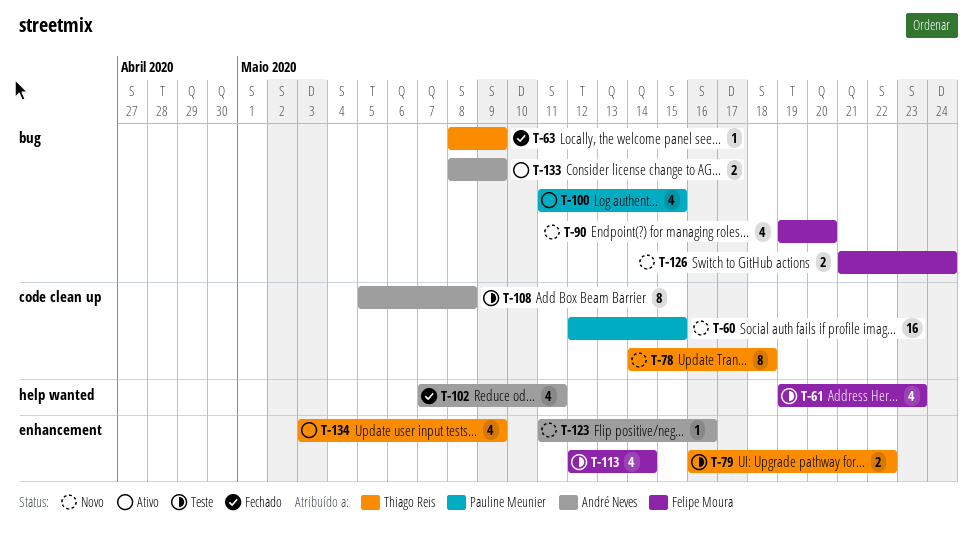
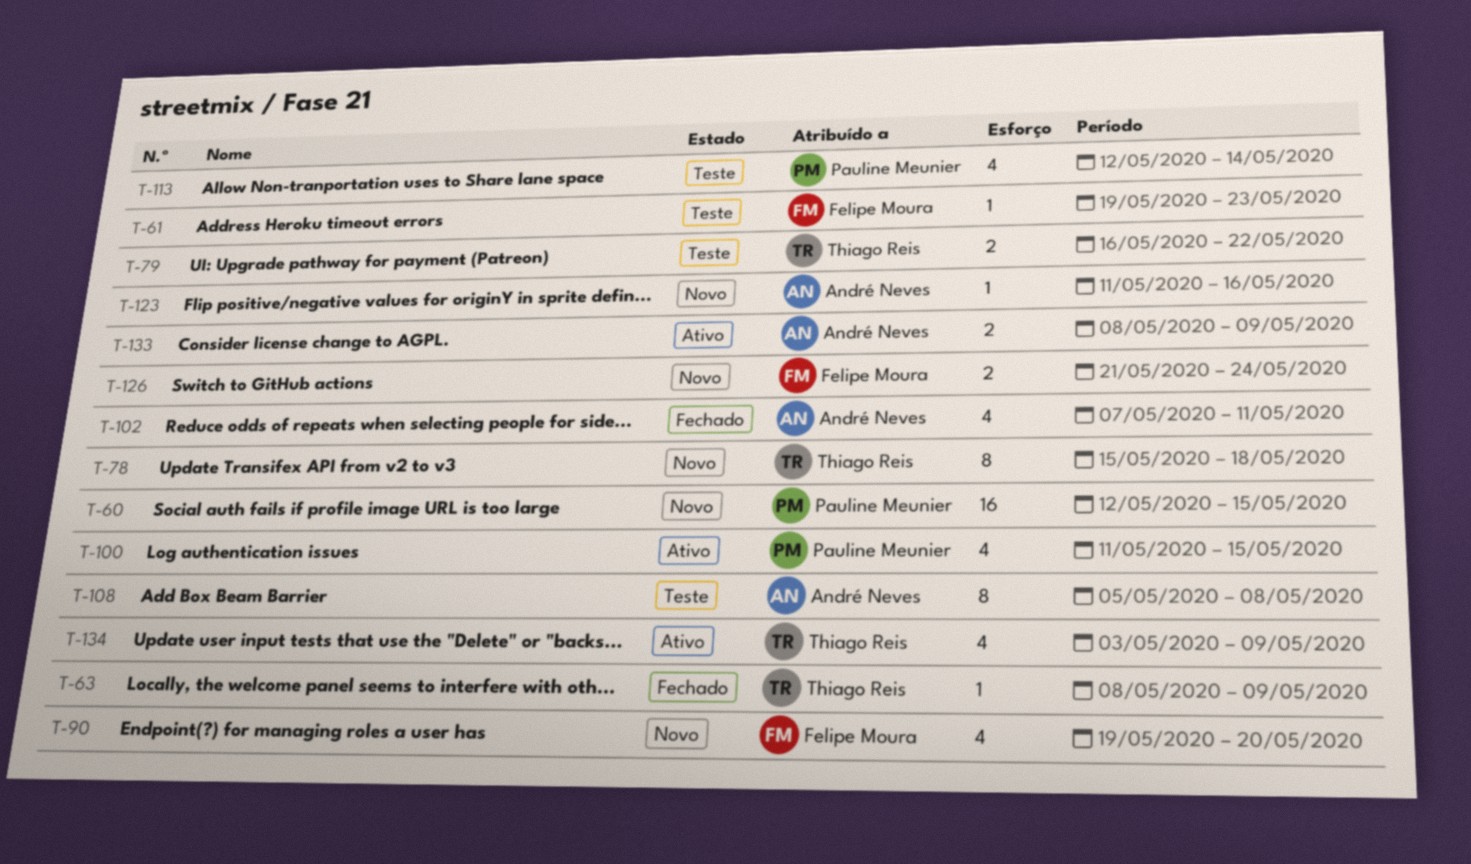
T-61, estimate: 4 -> 1
T-78, start: May 14 -> May 15
T-113, owner: Felipe Moura -> Pauline Meunier

